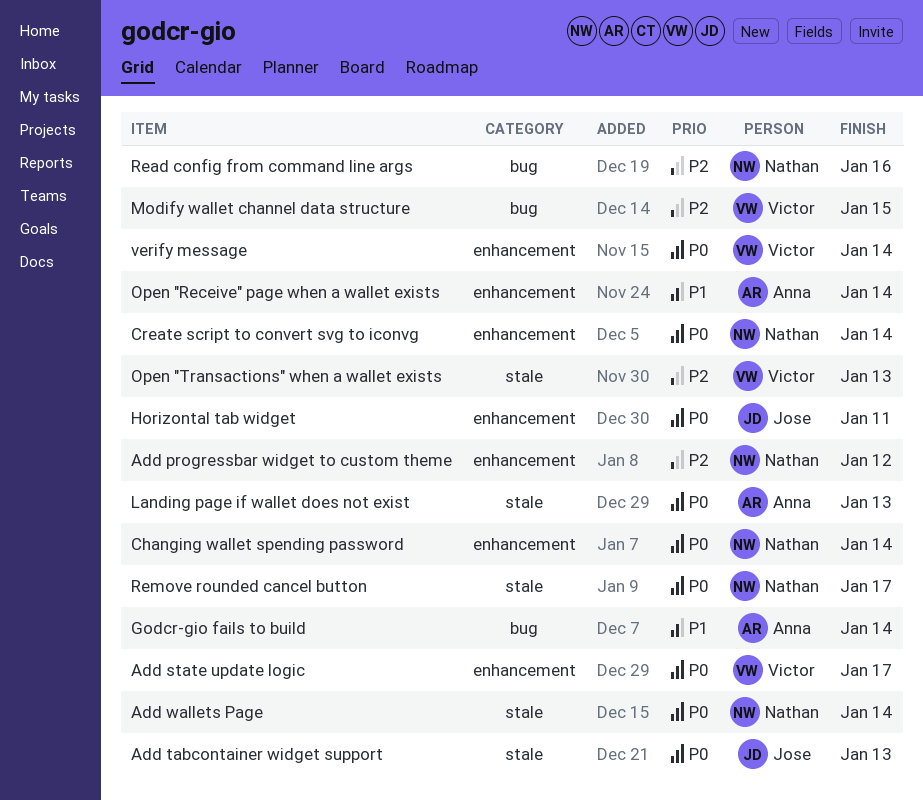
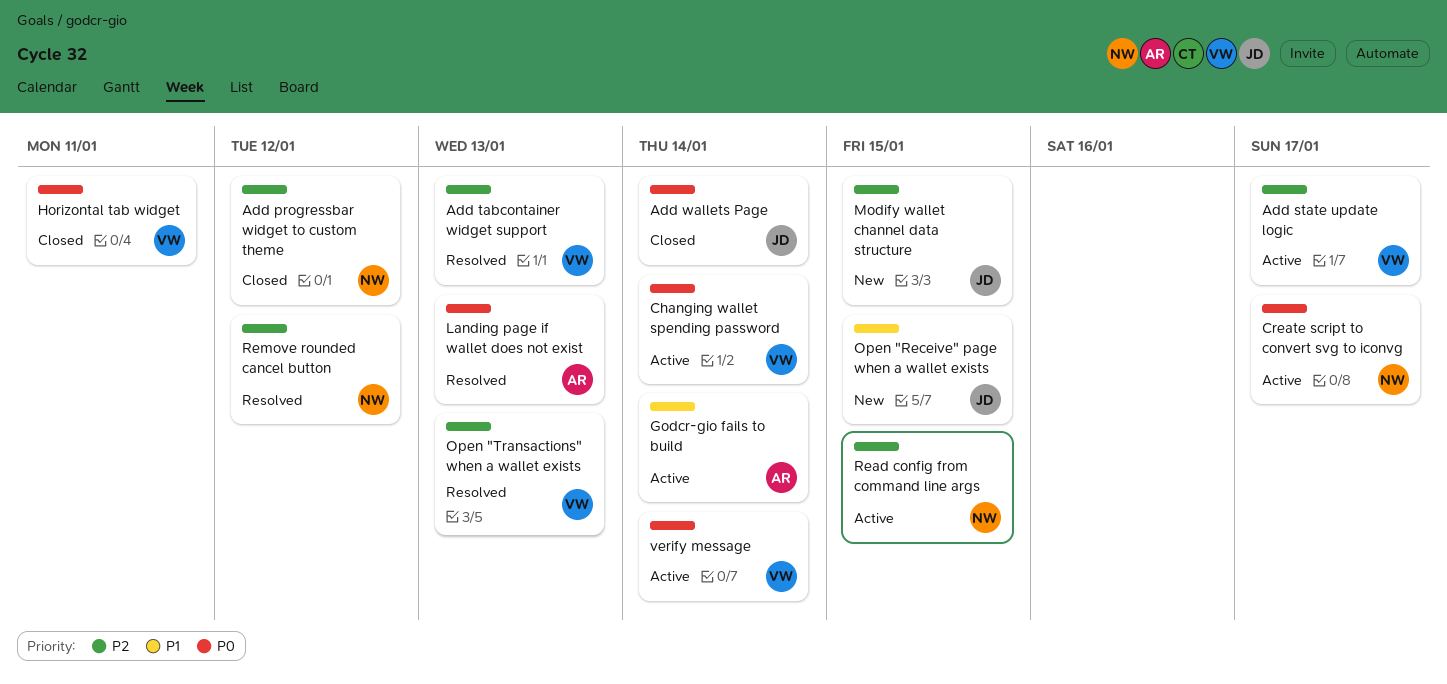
Add state update logic, priority: P0 -> P2
Add tabcontainer widget support, owner: Jose -> Victor
Add tabcontainer widget support, priority: P0 -> P2
Add wallets Page, owner: Nathan -> Jose
Changing wallet spending password, owner: Nathan -> Victor
Create script to convert svg to iconvg, due: Jan 14 -> Jan 17
Horizontal tab widget, owner: Jose -> Victor
Modify wallet channel data structure, owner: Victor -> Jose
Open "Receive" page when a wallet exists, owner: Anna -> Jose
Open "Receive" page when a wallet exists, due: Jan 14 -> Jan 15
Read config from command line args, due: Jan 16 -> Jan 15
Remove rounded cancel button, priority: P0 -> P2
Remove rounded cancel button, due: Jan 17 -> Jan 12

